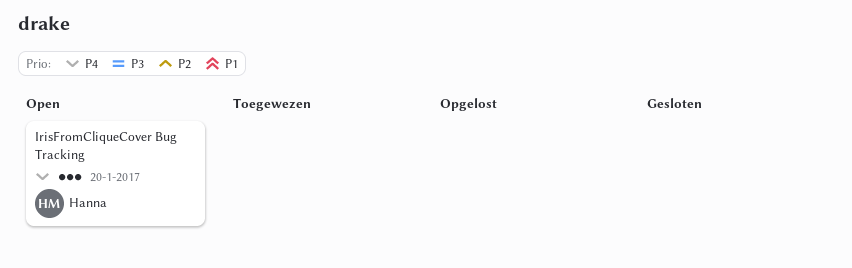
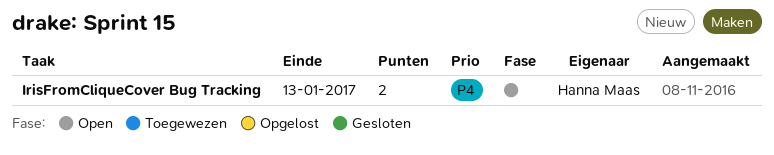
IrisFromCliqueCover Bug Tracking, estimate: 3 -> 2
IrisFromCliqueCover Bug Tracking, due: Jan 20 -> Jan 13

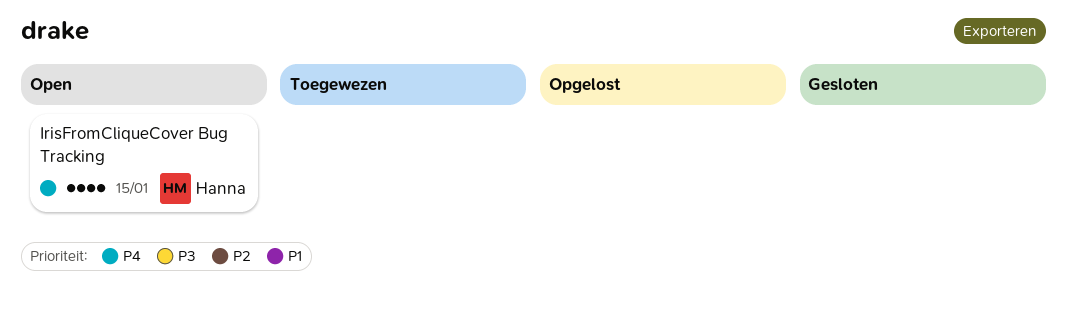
IrisFromCliqueCover Bug Tracking, estimate: 2 -> 4
IrisFromCliqueCover Bug Tracking, due: Jan 13 -> Jan 15

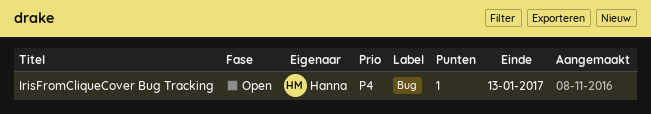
IrisFromCliqueCover Bug Tracking, estimate: 4 -> 1
IrisFromCliqueCover Bug Tracking, due: Jan 15 -> Jan 13

